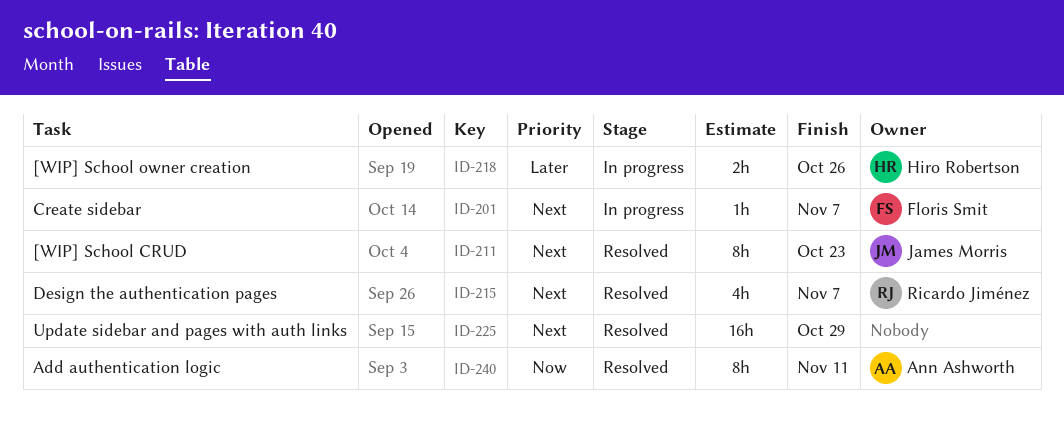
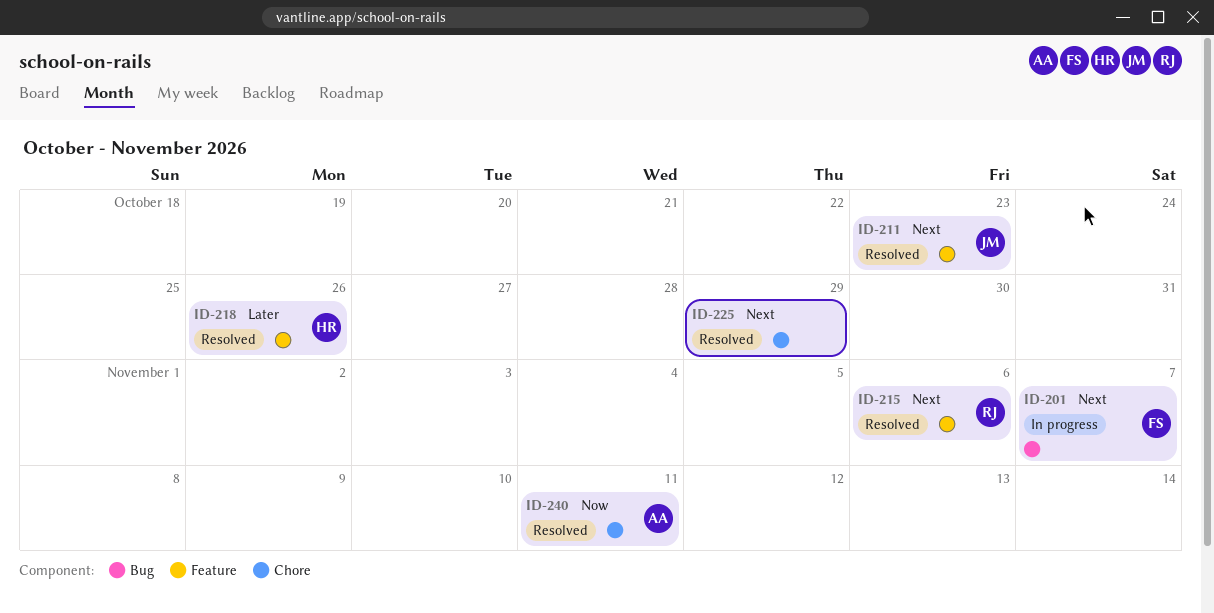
ID-215, due: Nov 7 -> Nov 6
ID-218, status: In progress -> Resolved

